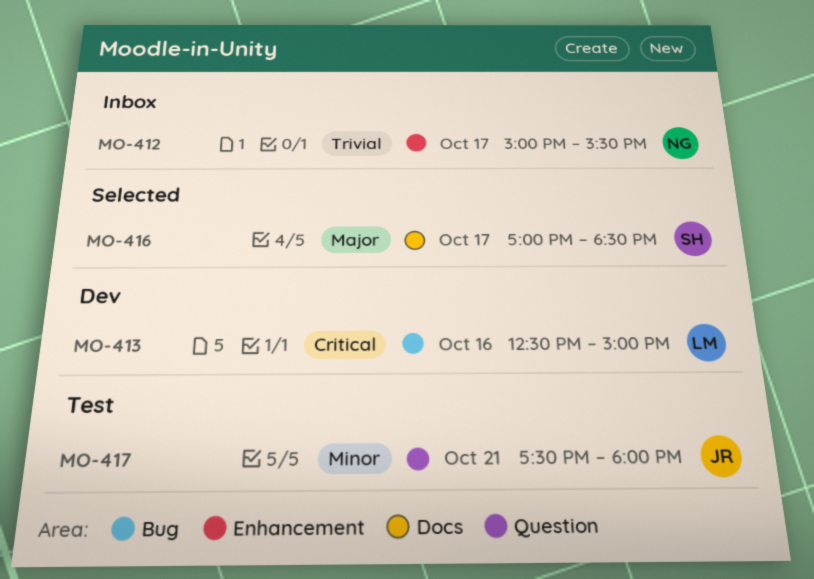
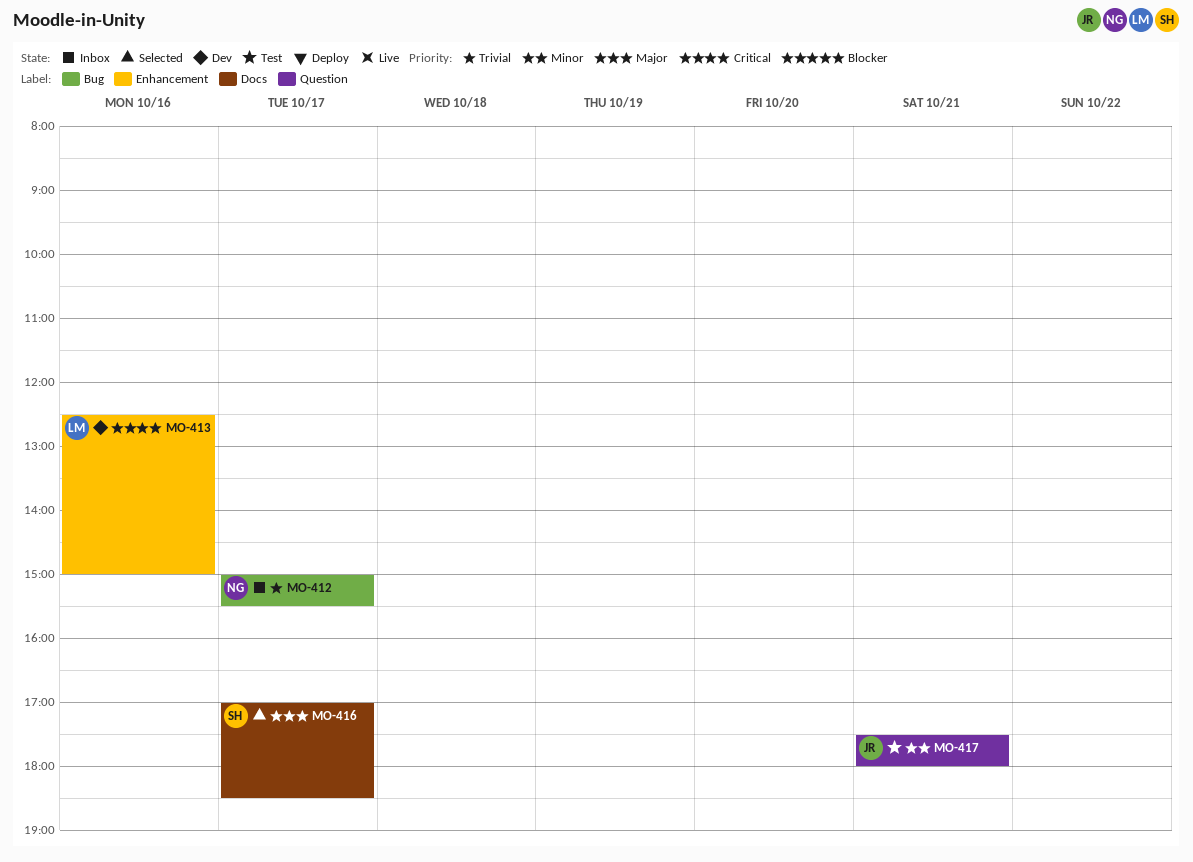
MO-412, label: Enhancement -> Bug
MO-413, label: Bug -> Enhancement

